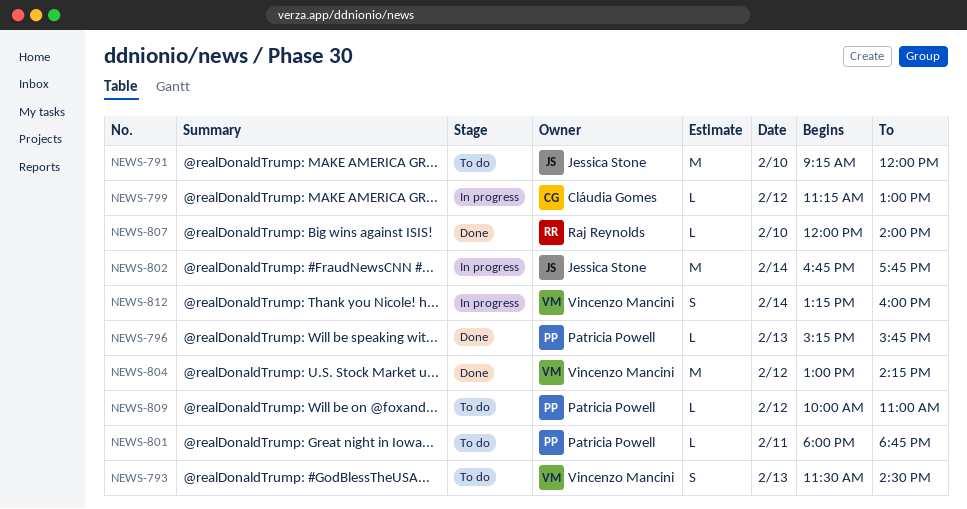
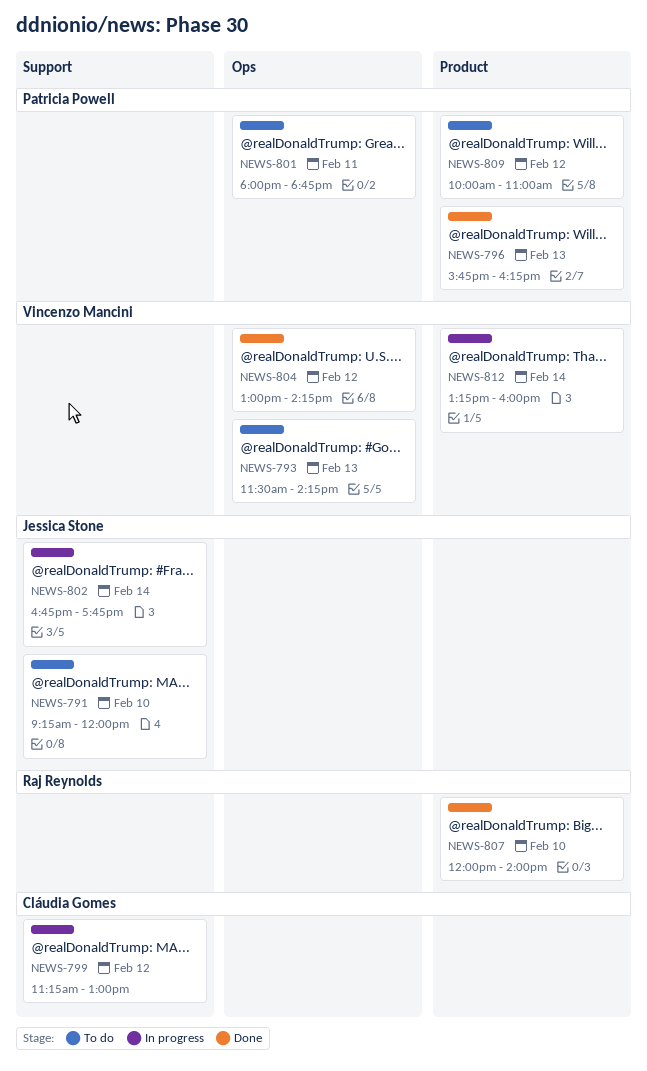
NEWS-793, ends: 14:30 -> 14:15
NEWS-796, begins: 15:15 -> 15:45
NEWS-796, ends: 15:45 -> 16:15

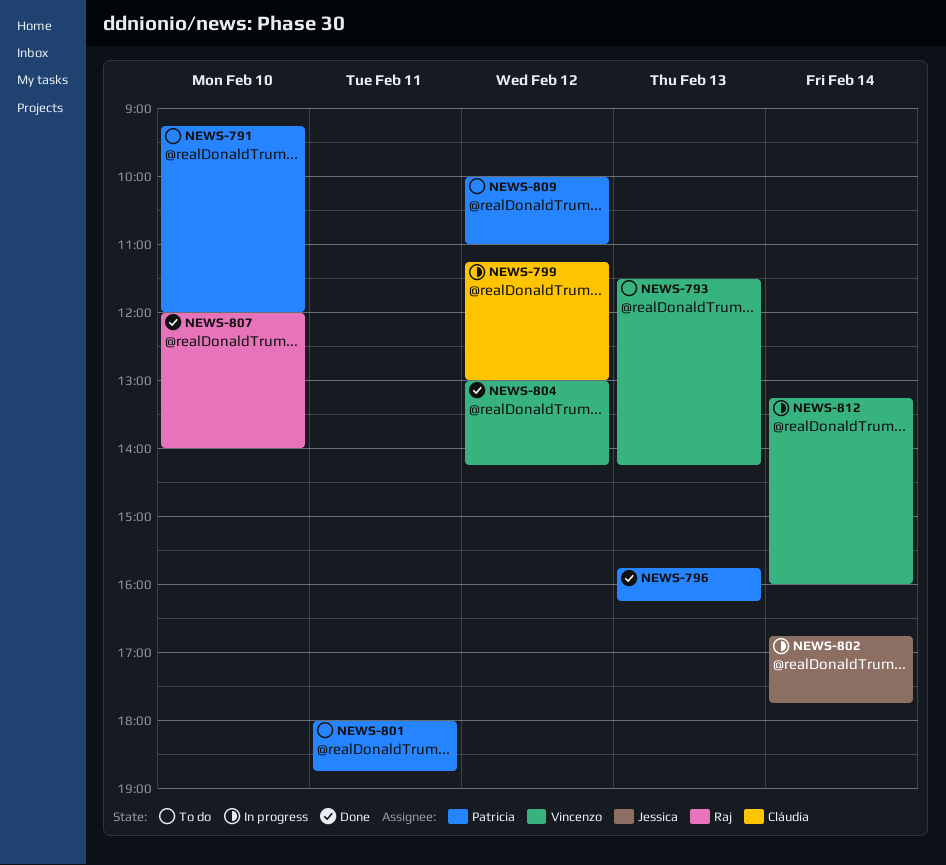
NEWS-791, owner: Jessica Stone -> Patricia Powell

